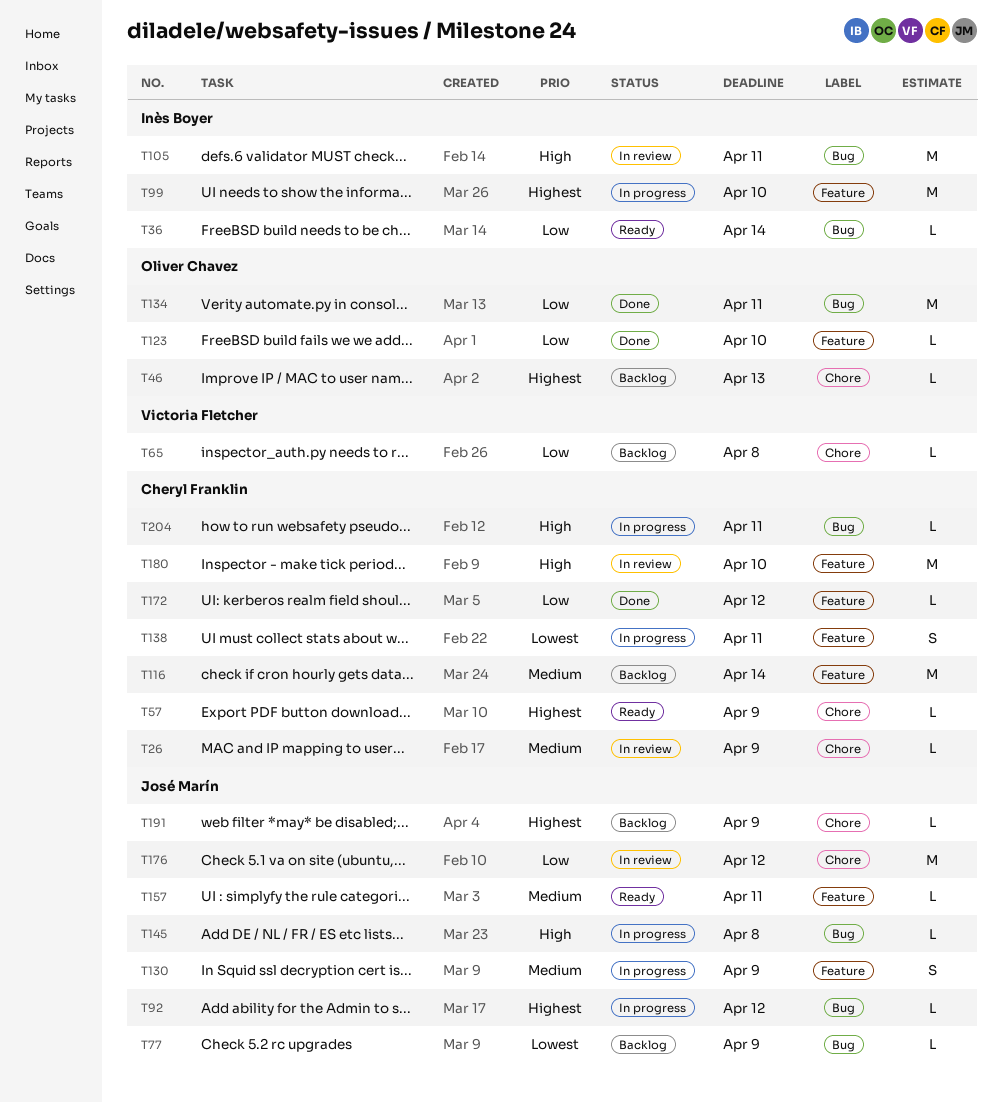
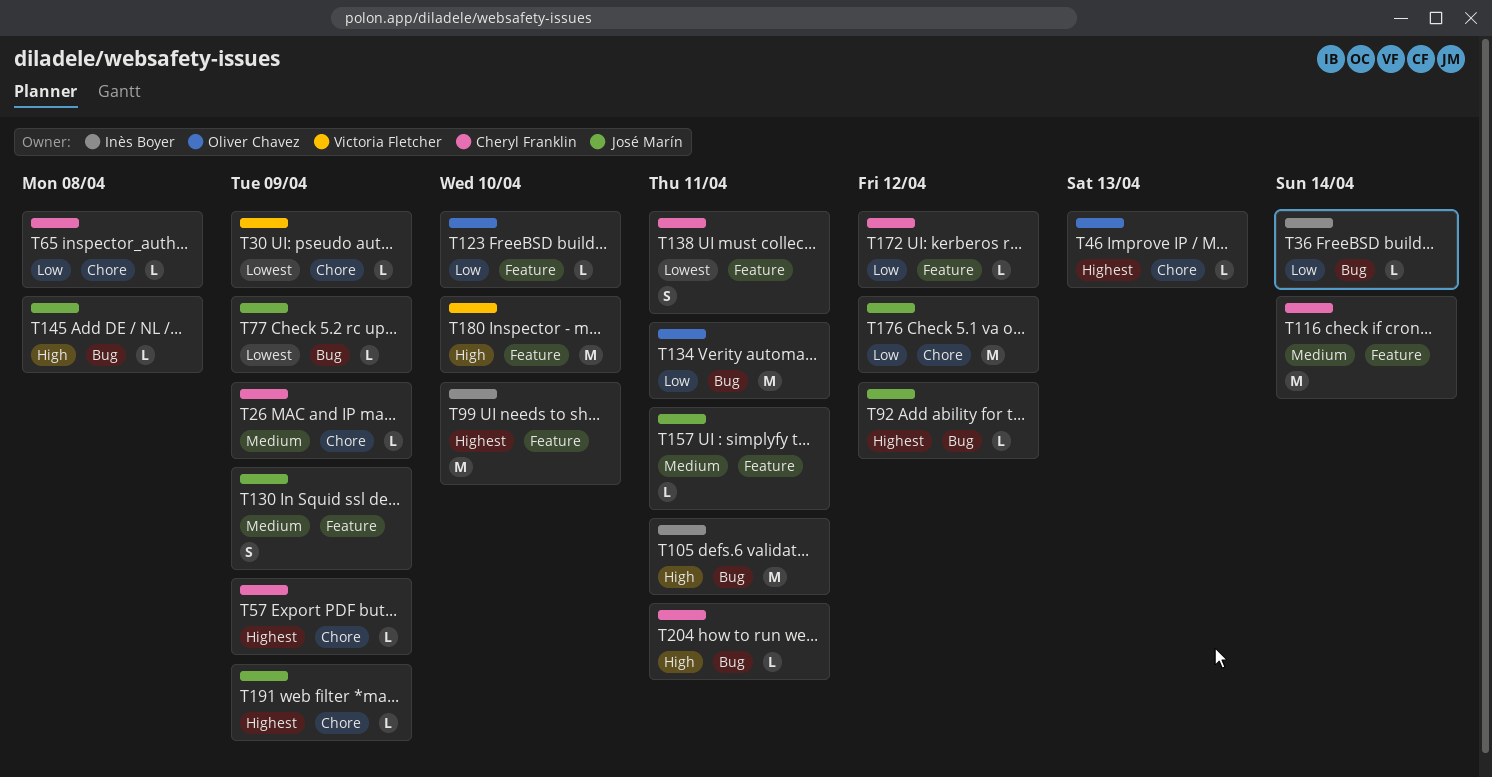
T30: none -> present
T65, owner: Victoria Fletcher -> Cheryl Franklin
T180, owner: Cheryl Franklin -> Victoria Fletcher

